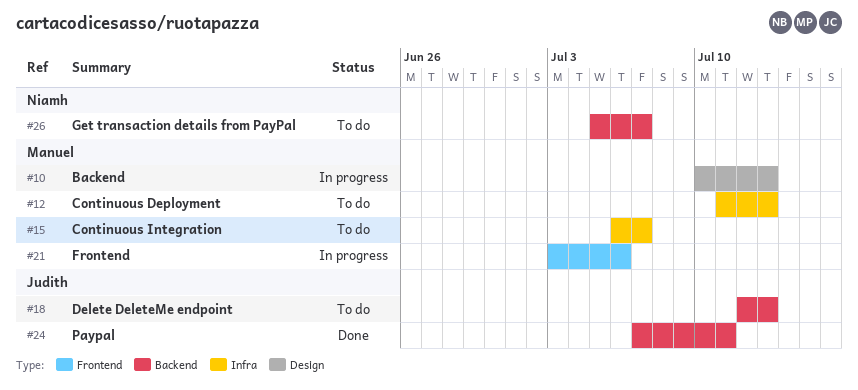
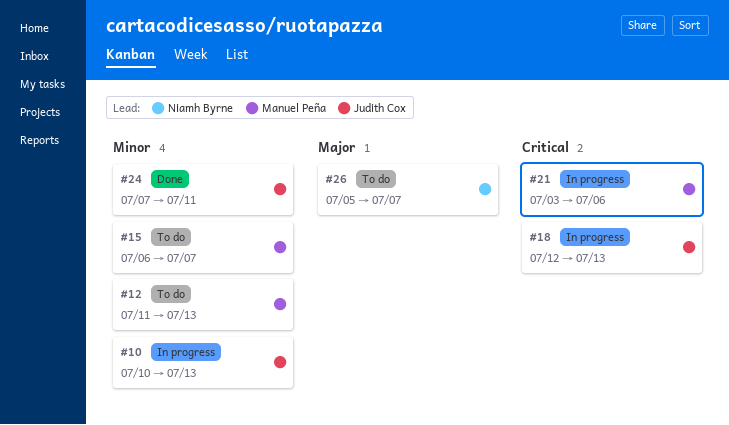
#10, owner: Manuel Peña -> Judith Cox
#18, status: To do -> In progress

